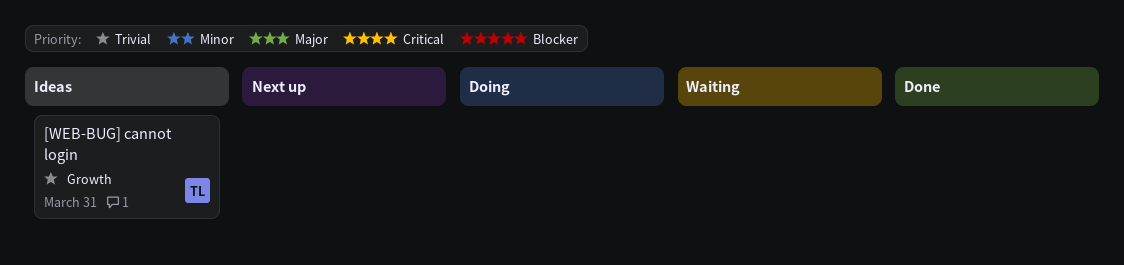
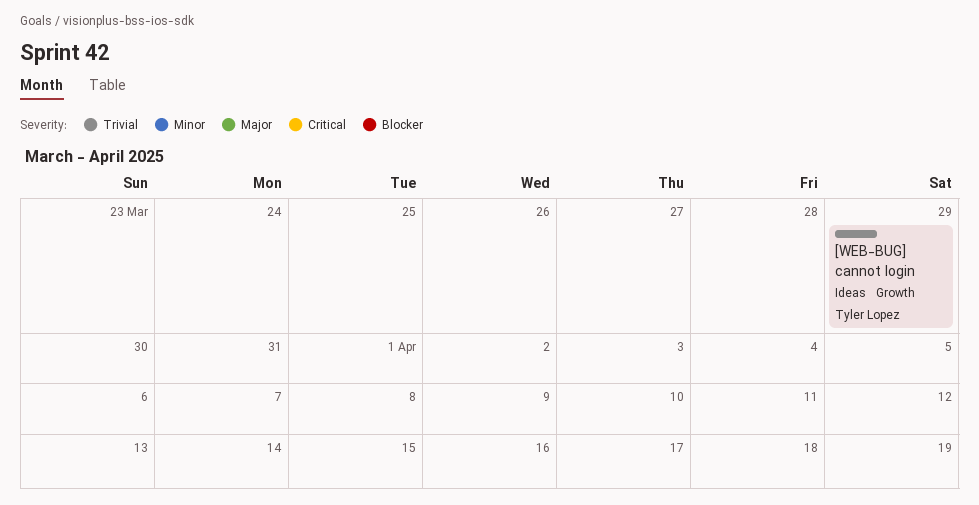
[WEB-BUG] cannot login, due: Mar 31 -> Mar 29

